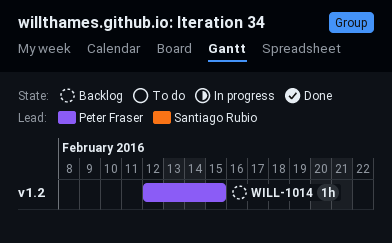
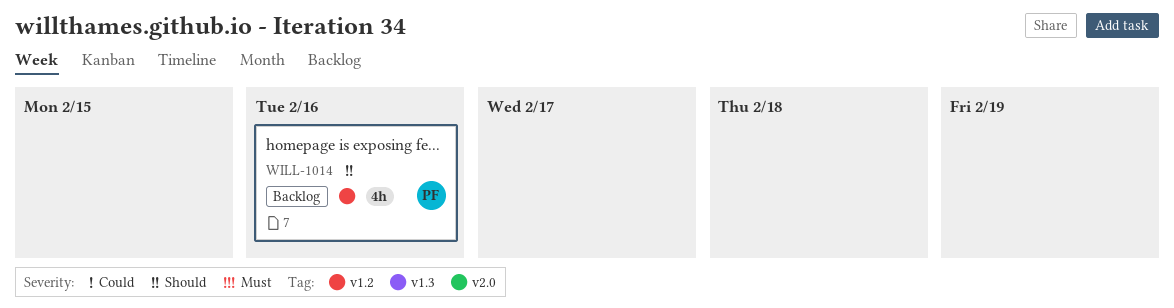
WILL-1014, estimate: 1h -> 4h
WILL-1014, due: Feb 15 -> Feb 16

